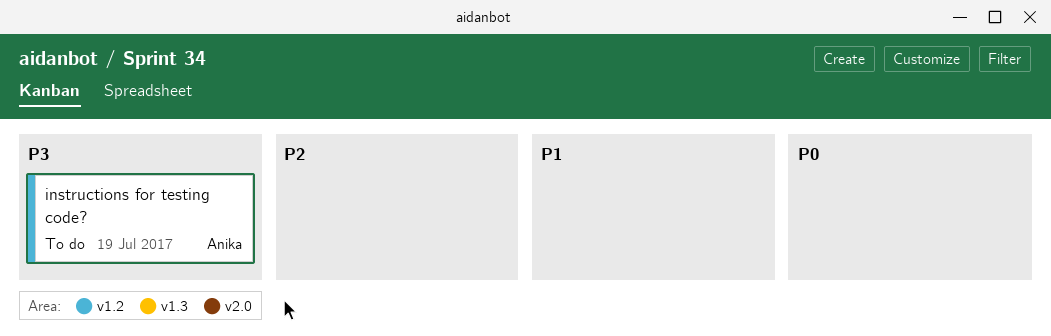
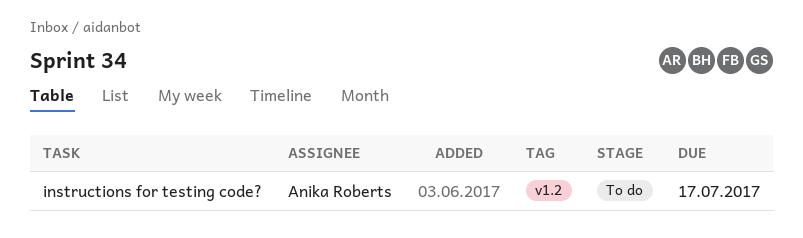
instructions for testing code?, due: Jul 19 -> Jul 17

